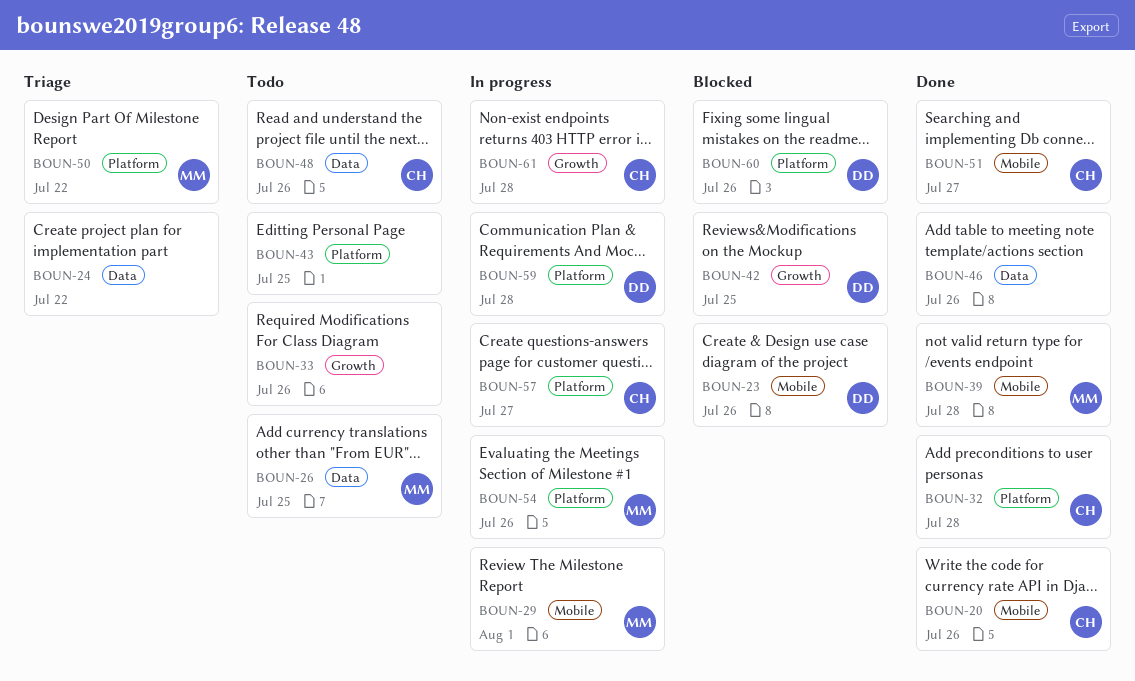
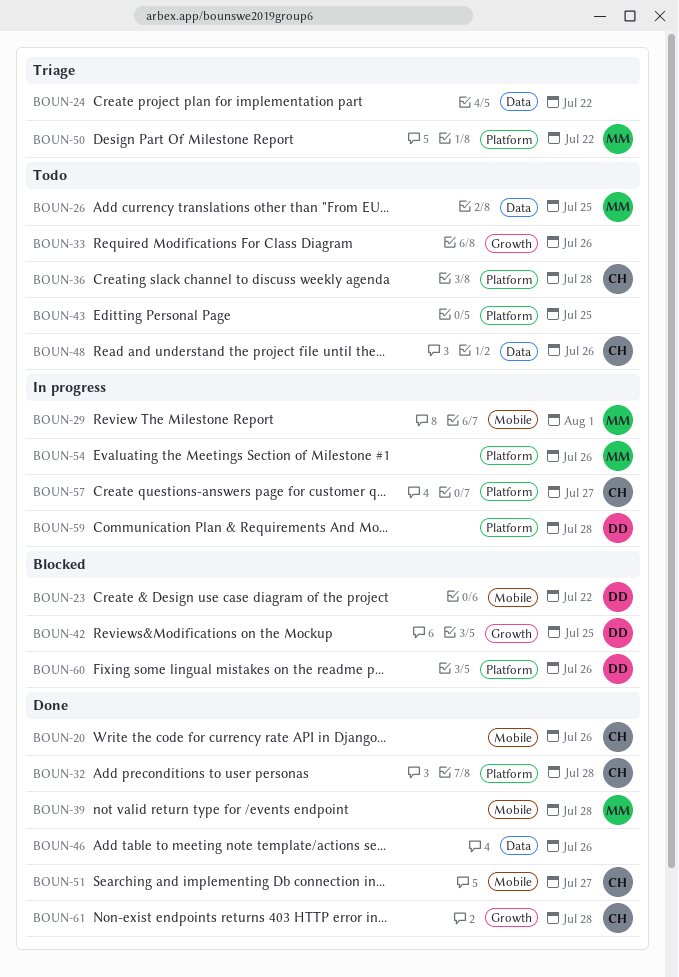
BOUN-23, due: Jul 26 -> Jul 22
BOUN-36: none -> present
BOUN-61, status: In progress -> Done

